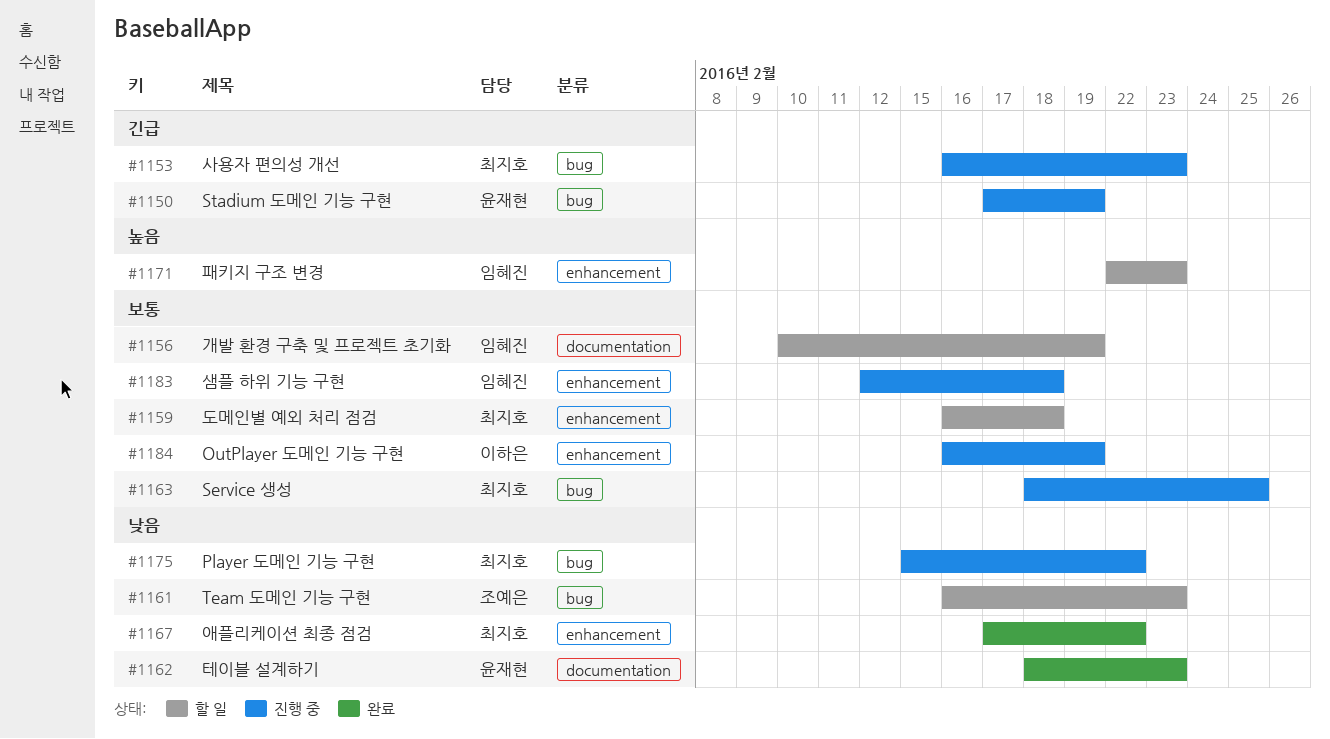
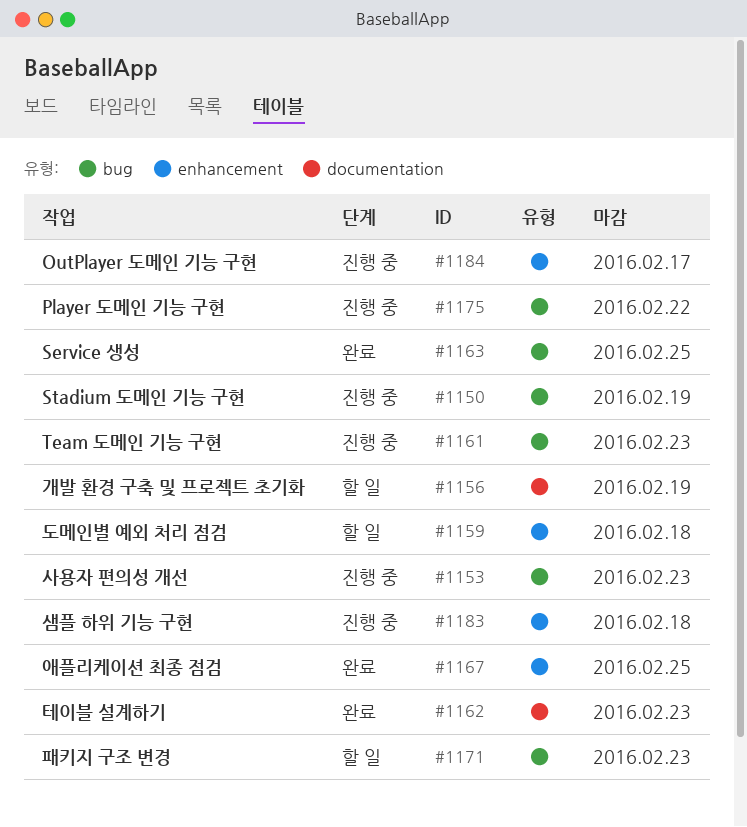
#1161, status: 할 일 -> 진행 중
#1163, status: 진행 중 -> 완료
#1167, due: Feb 22 -> Feb 25
#1171, label: enhancement -> bug
#1184, due: Feb 19 -> Feb 17

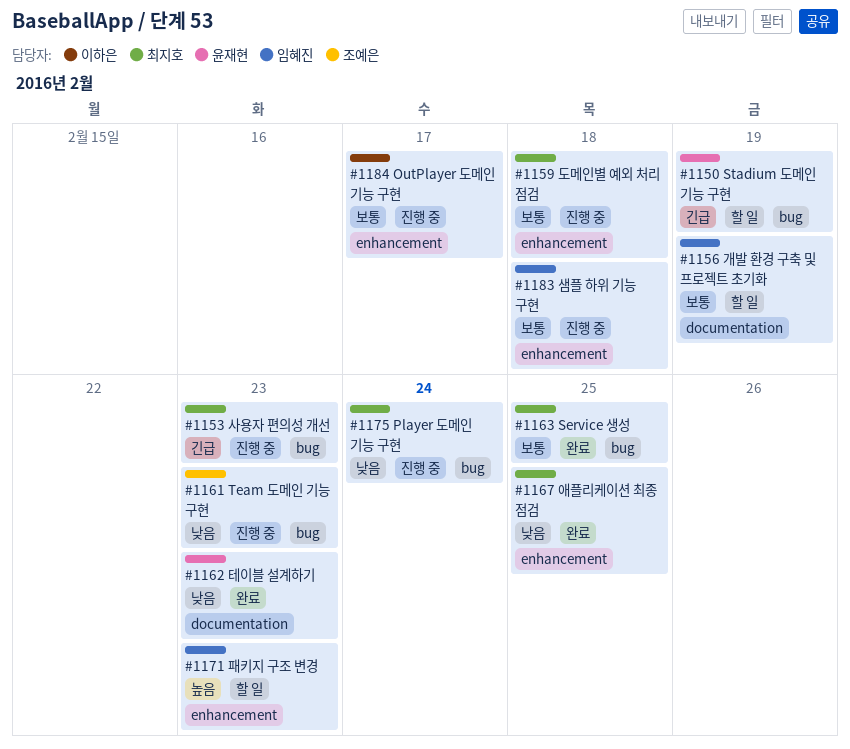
#1150, status: 진행 중 -> 할 일
#1159, status: 할 일 -> 진행 중
#1171, label: bug -> enhancement
#1175, due: Feb 22 -> Feb 24

